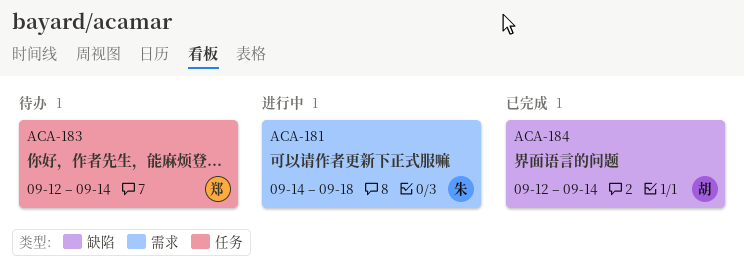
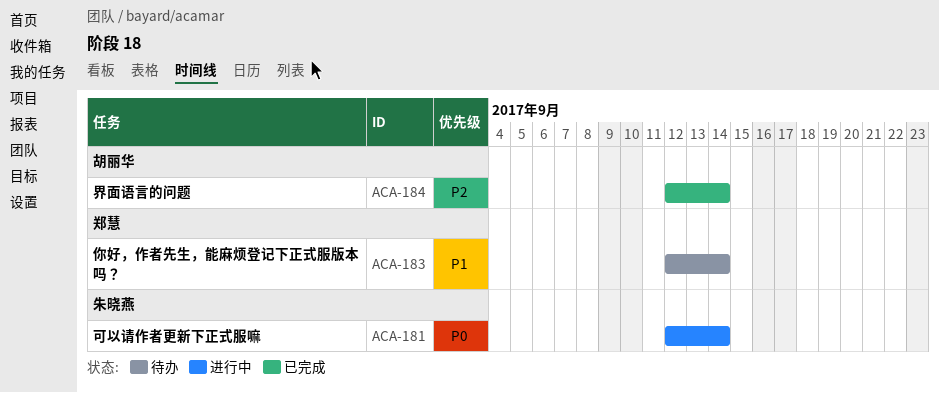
ACA-181, start: Sep 14 -> Sep 12
ACA-181, due: Sep 18 -> Sep 14

